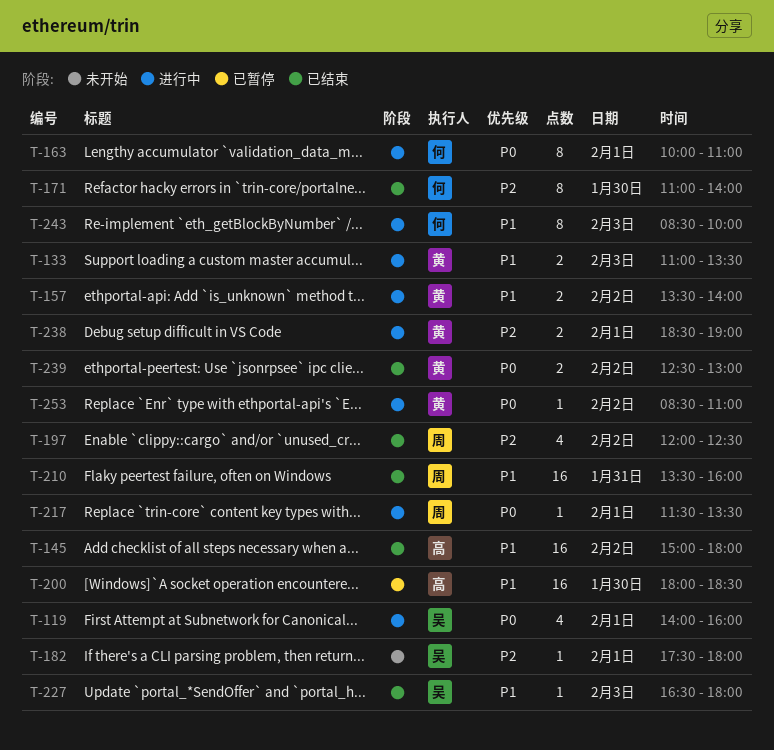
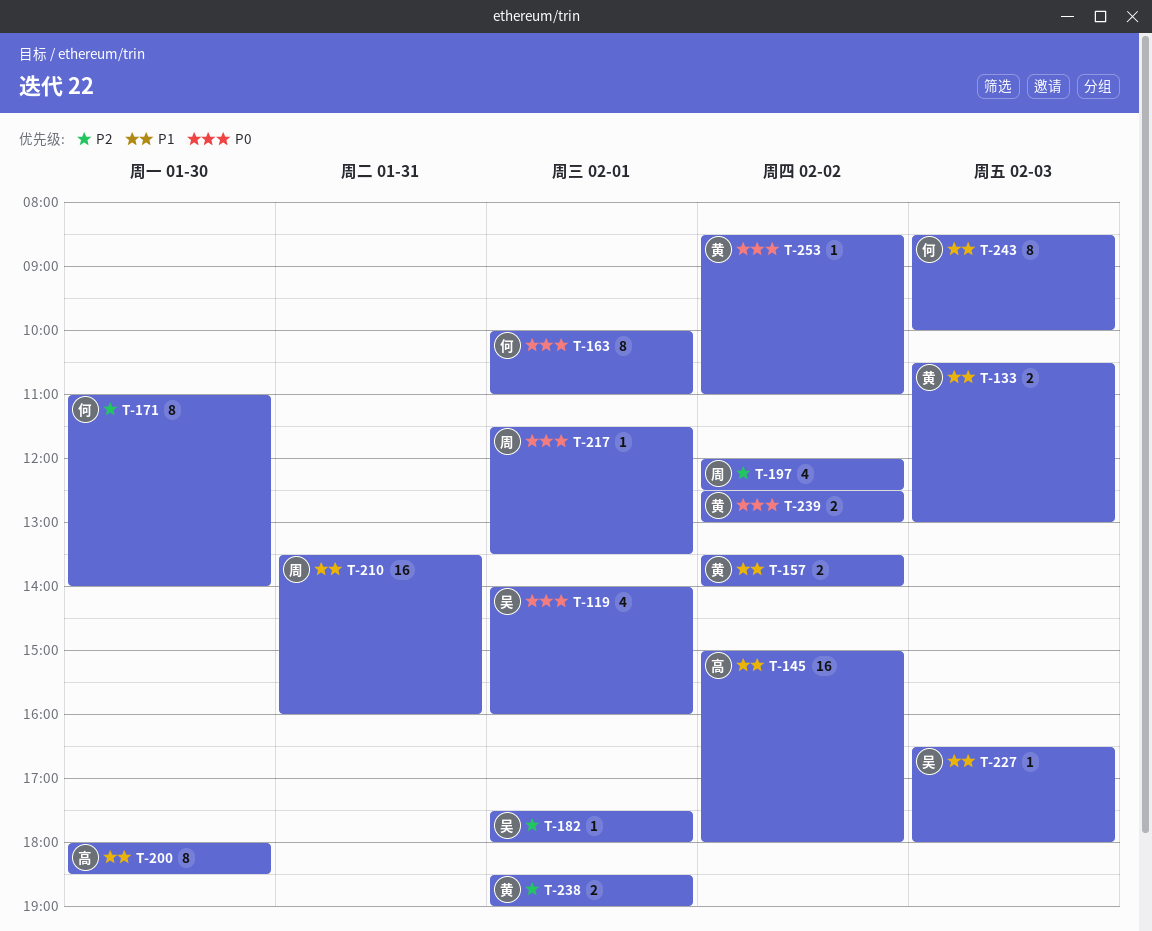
T-133, begins: 11:00 -> 10:30
T-133, ends: 13:30 -> 13:00
T-200, estimate: 16 -> 8

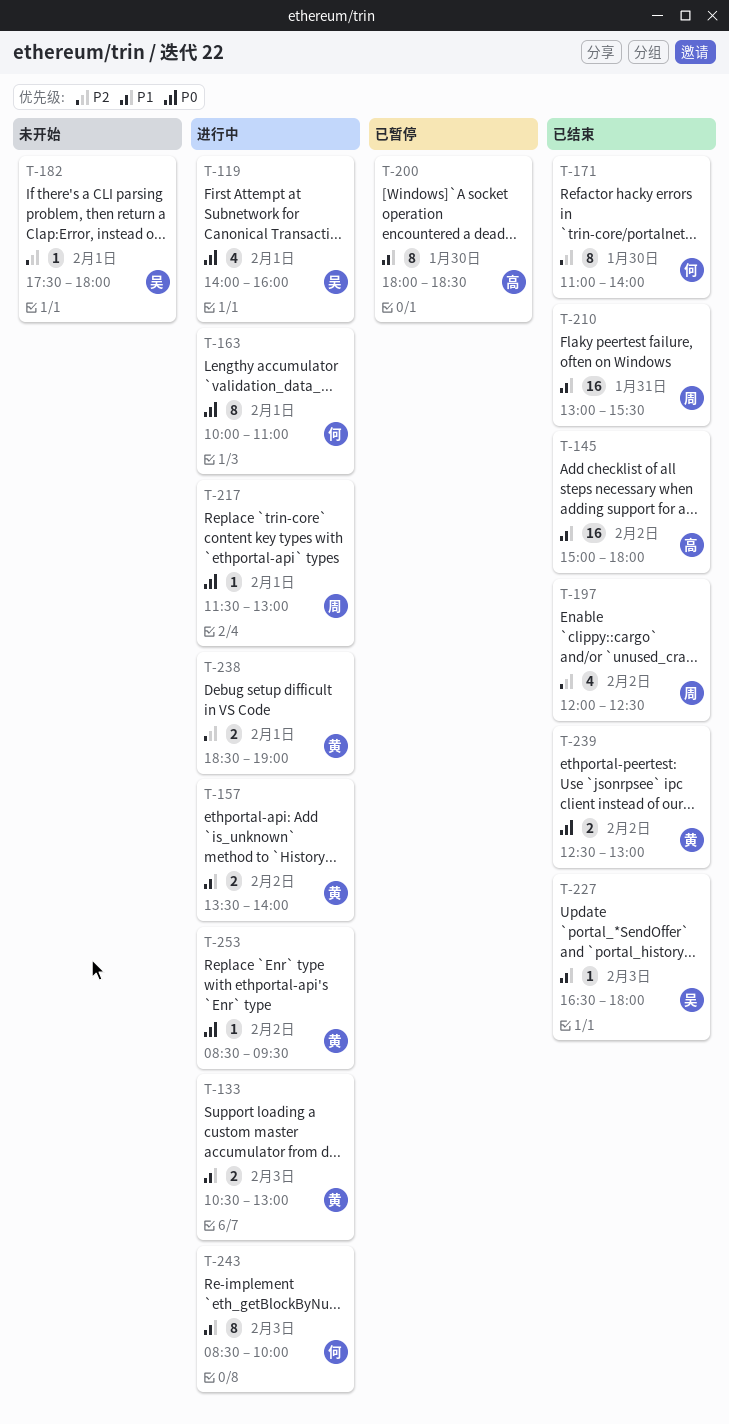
T-210, begins: 13:30 -> 13:00
T-210, ends: 16:00 -> 15:30
T-217, ends: 13:30 -> 13:00
T-253, ends: 11:00 -> 09:30

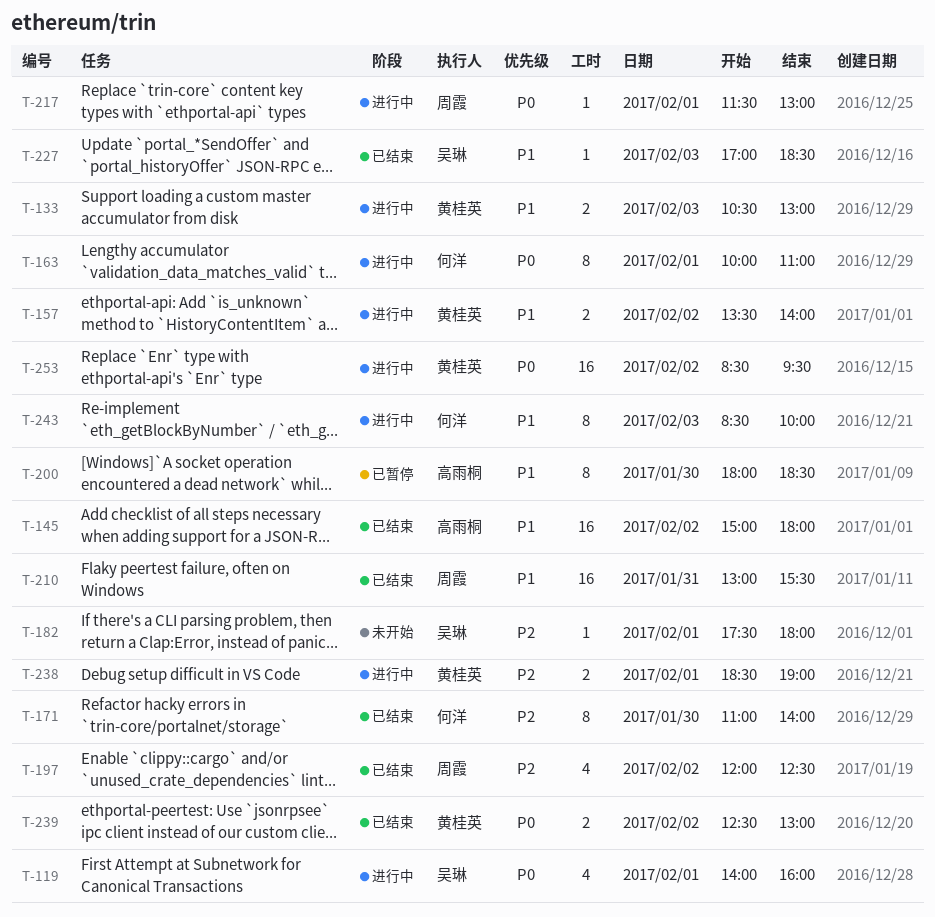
T-227, begins: 16:30 -> 17:00
T-227, ends: 18:00 -> 18:30
T-253, estimate: 1 -> 16

